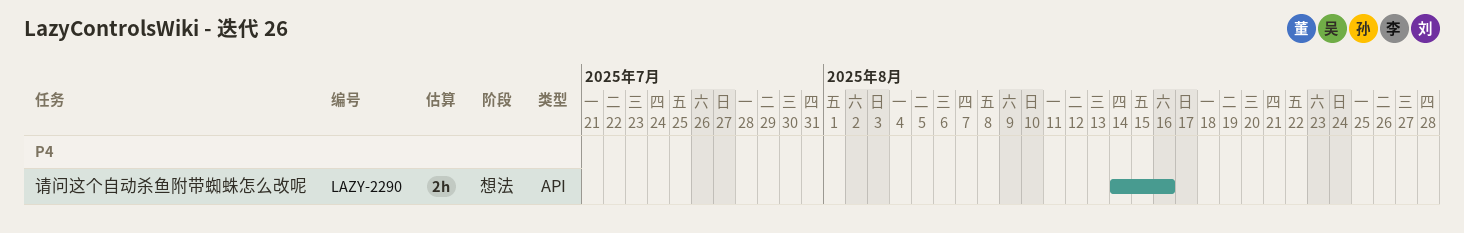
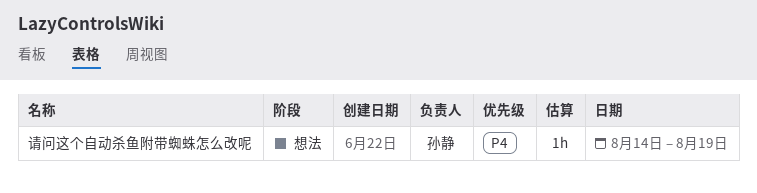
请问这个自动杀鱼附带蜘蛛怎么改呢, estimate: 2h -> 1h
请问这个自动杀鱼附带蜘蛛怎么改呢, due: Aug 16 -> Aug 19

